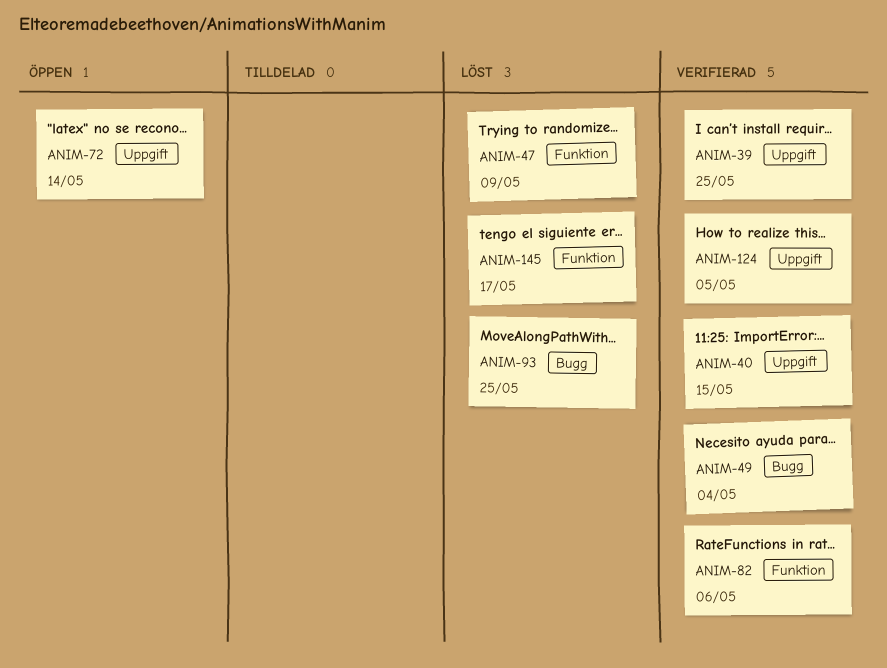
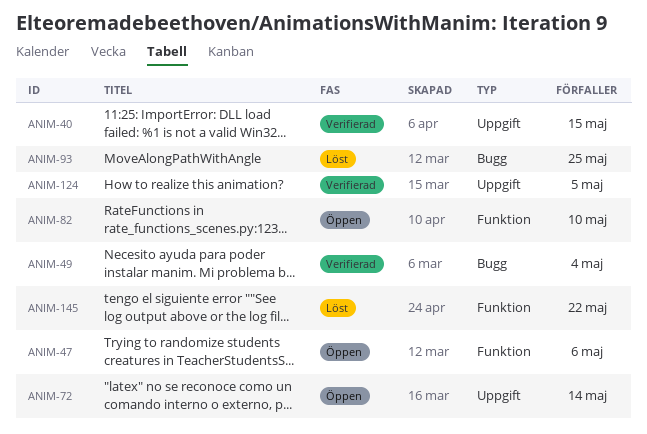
ANIM-39: present -> none
ANIM-47, status: Löst -> Öppen
ANIM-47, due: May 9 -> May 6
ANIM-82, status: Verifierad -> Öppen
ANIM-82, due: May 6 -> May 10
ANIM-145, due: May 17 -> May 22

